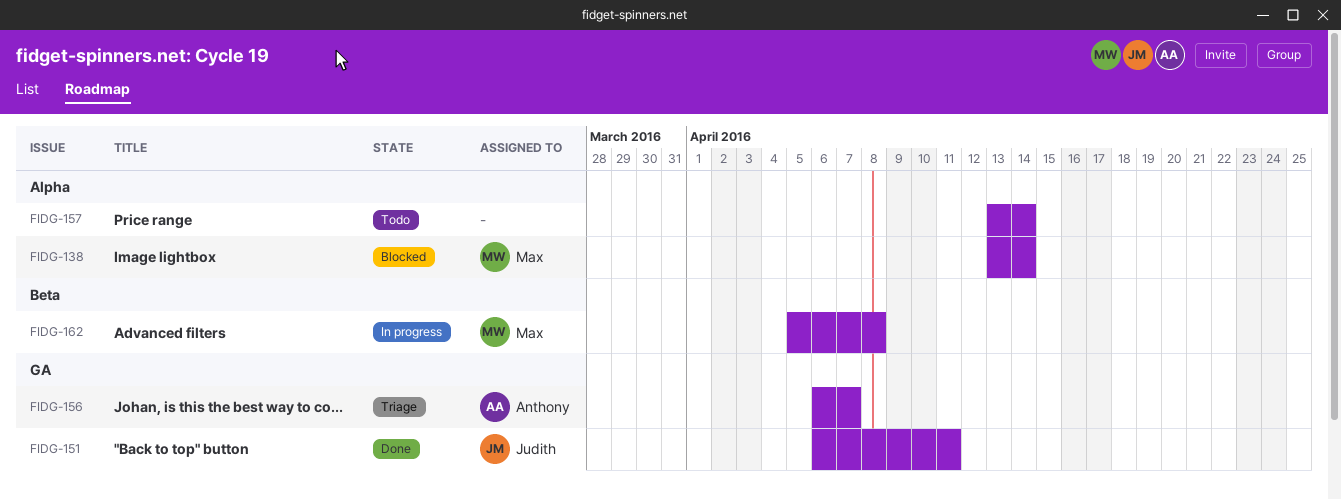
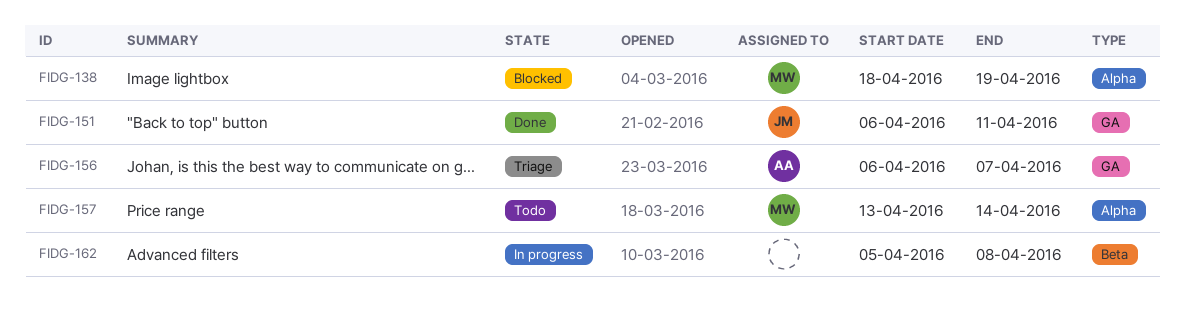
FIDG-138, start: Apr 13 -> Apr 18
FIDG-138, due: Apr 14 -> Apr 19
FIDG-157, owner: none -> Max
FIDG-162, owner: Max -> none

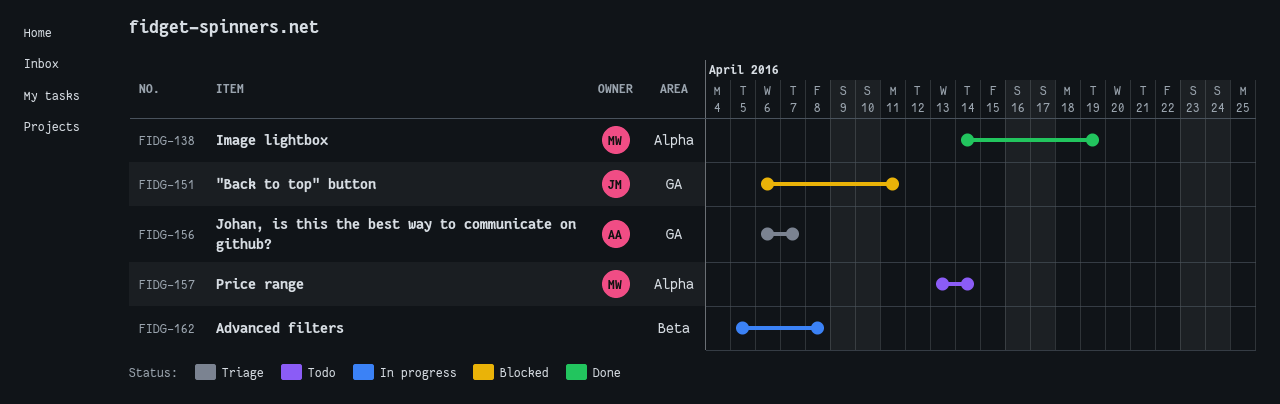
FIDG-138, status: Blocked -> Done
FIDG-138, start: Apr 18 -> Apr 14
FIDG-151, status: Done -> Blocked

